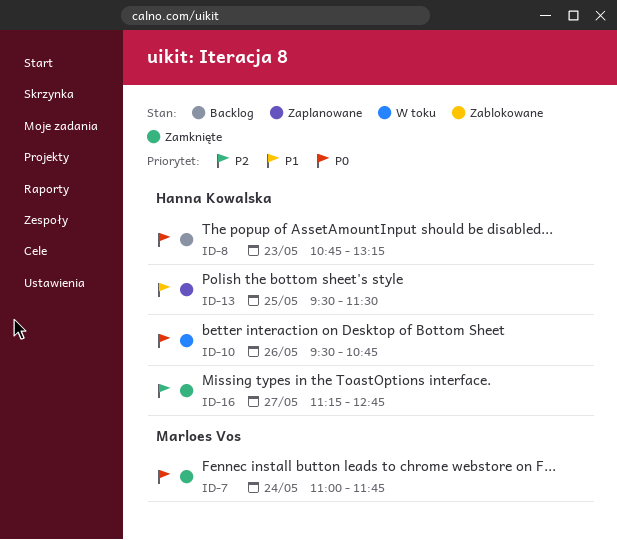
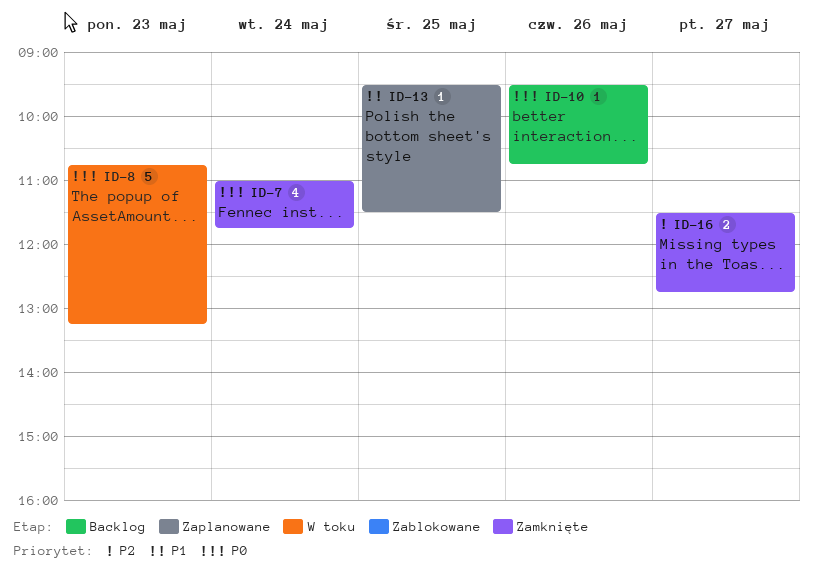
ID-8, status: Backlog -> W toku
ID-10, status: W toku -> Backlog
ID-16, begins: 11:15 -> 11:30

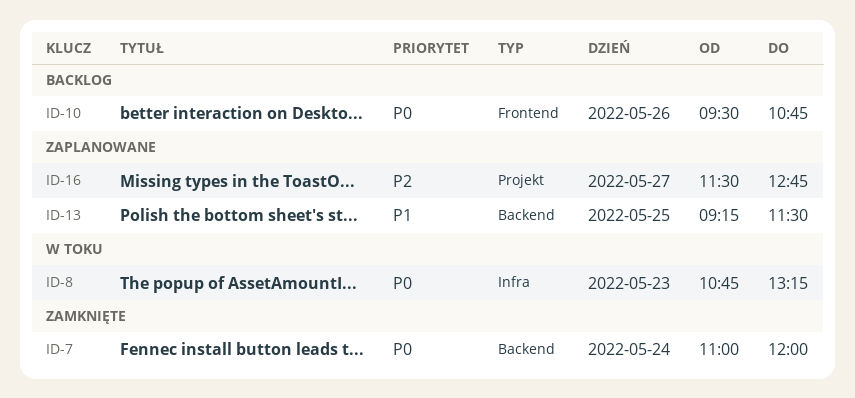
ID-7, ends: 11:45 -> 12:00
ID-13, begins: 09:30 -> 09:15
ID-16, status: Zamknięte -> Zaplanowane

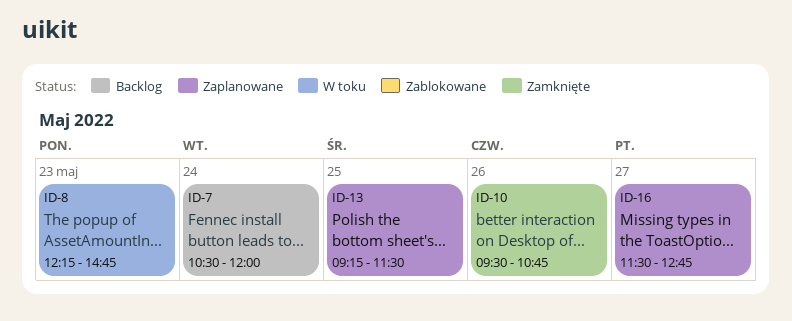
ID-7, status: Zamknięte -> Backlog
ID-7, begins: 11:00 -> 10:30
ID-8, begins: 10:45 -> 12:15
ID-8, ends: 13:15 -> 14:45
ID-10, status: Backlog -> Zamknięte

